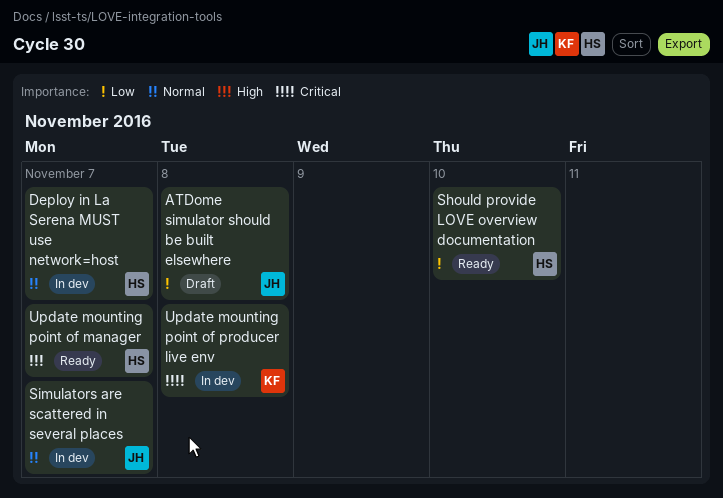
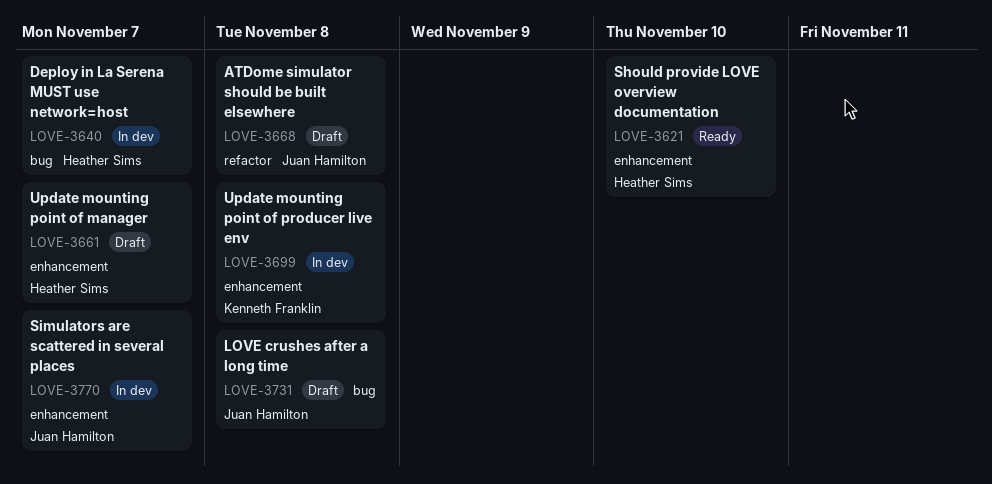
LOVE crushes after a long time: none -> present
Update mounting point of manager, status: Ready -> Draft

